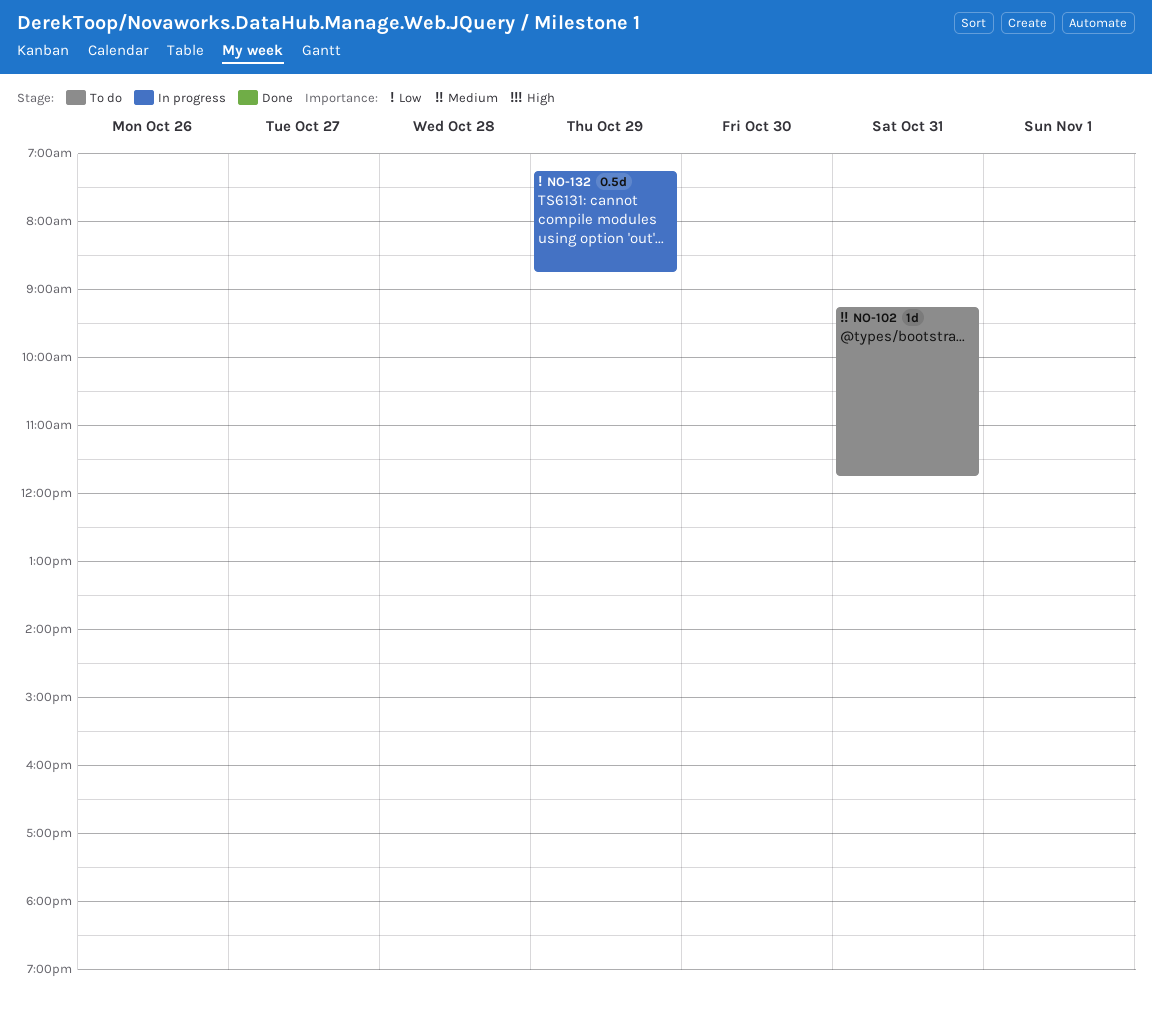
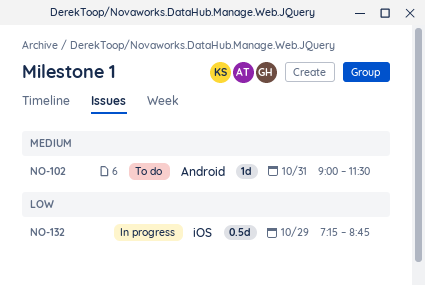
NO-102, begins: 09:15 -> 09:00
NO-102, ends: 11:45 -> 11:30

